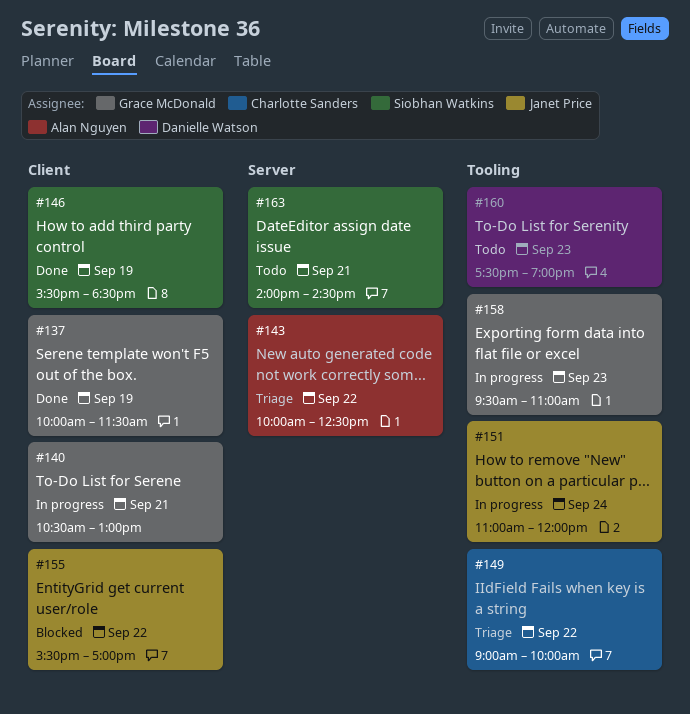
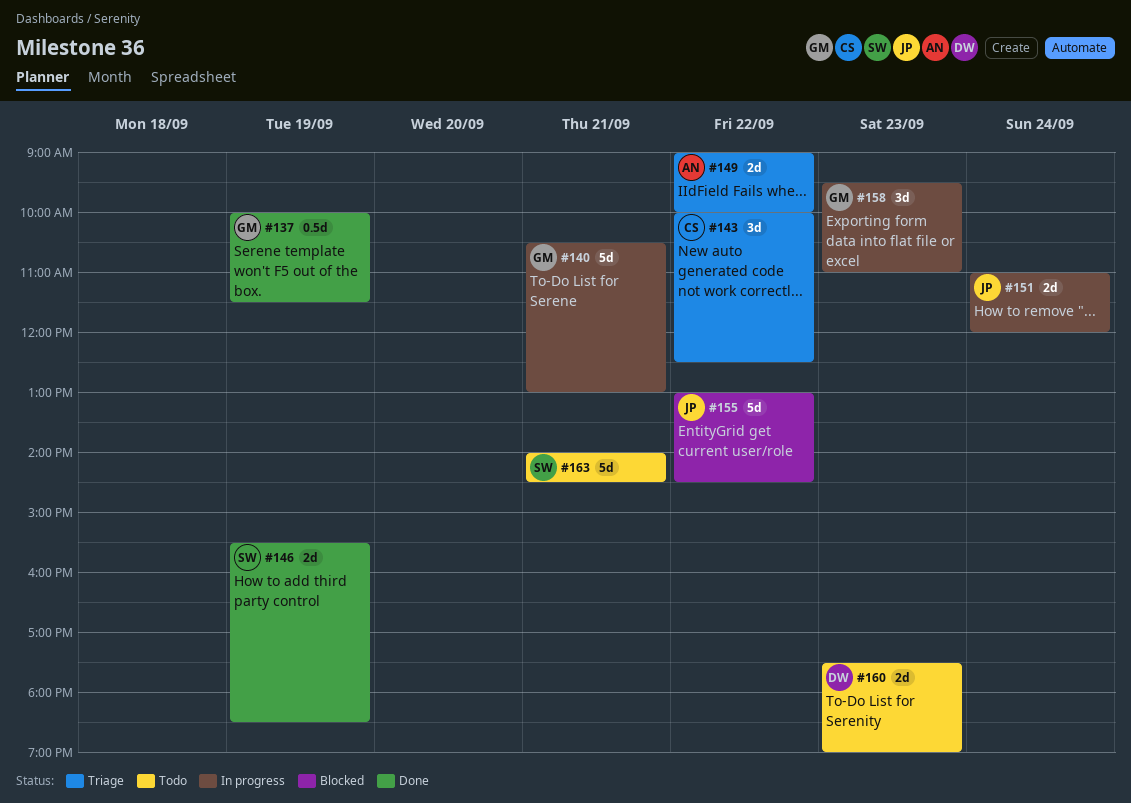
#143, owner: Alan Nguyen -> Charlotte Sanders
#149, owner: Charlotte Sanders -> Alan Nguyen
#155, begins: 15:30 -> 13:00
#155, ends: 17:00 -> 14:30

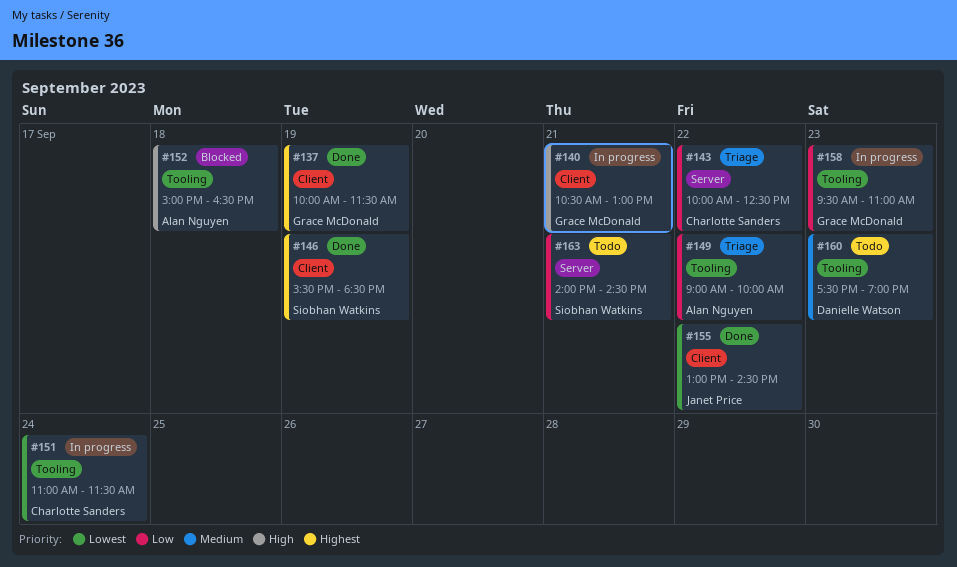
#151, owner: Janet Price -> Charlotte Sanders
#151, ends: 12:00 -> 11:30
#152: none -> present
#155, status: Blocked -> Done

